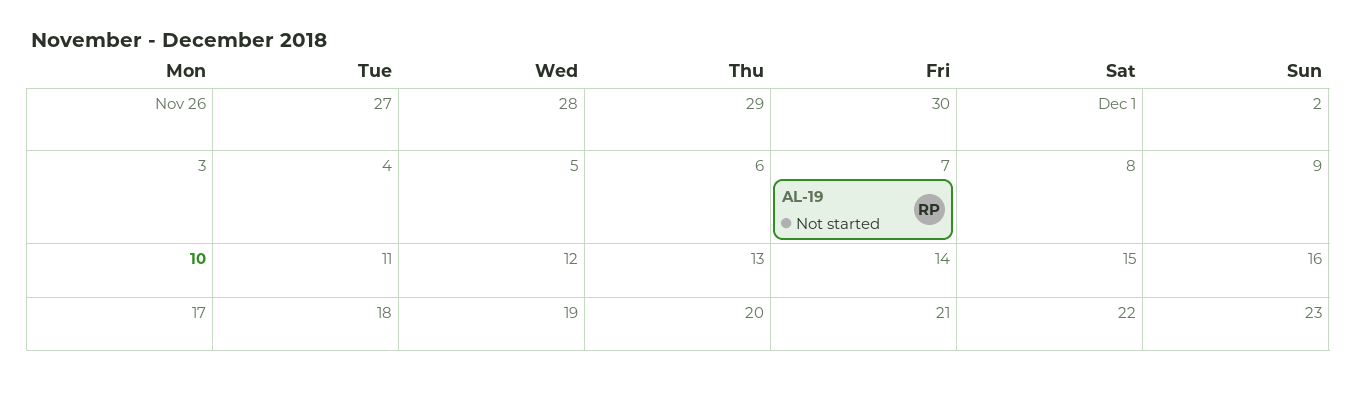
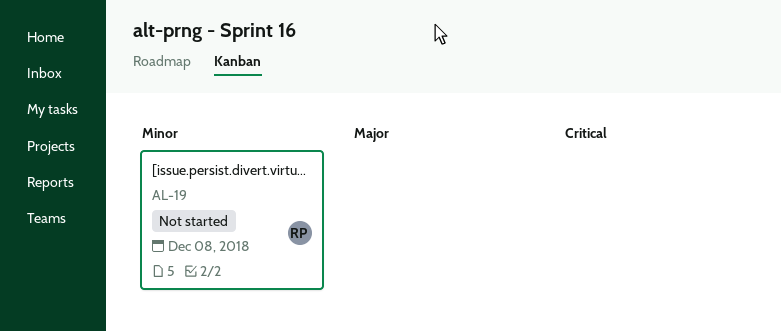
AL-19, due: Dec 7 -> Dec 8

